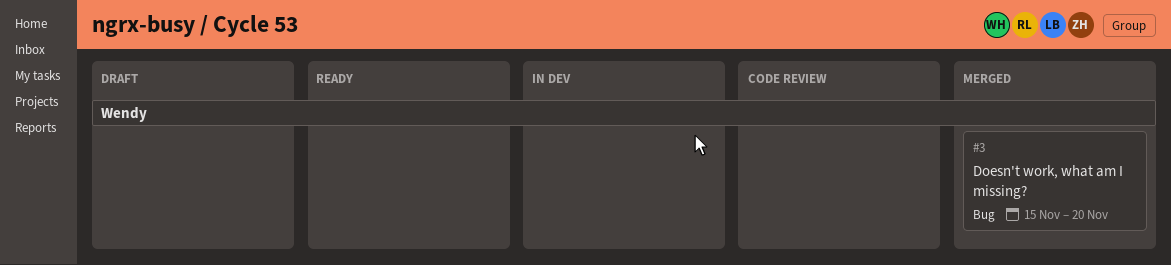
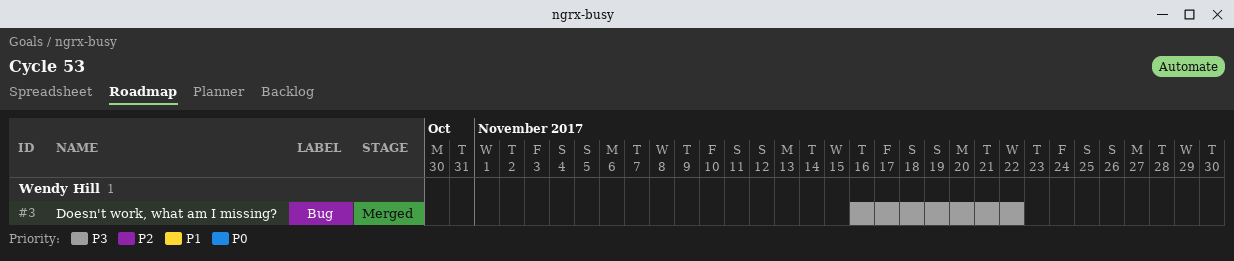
#3, start: Nov 15 -> Nov 16
#3, due: Nov 20 -> Nov 22

